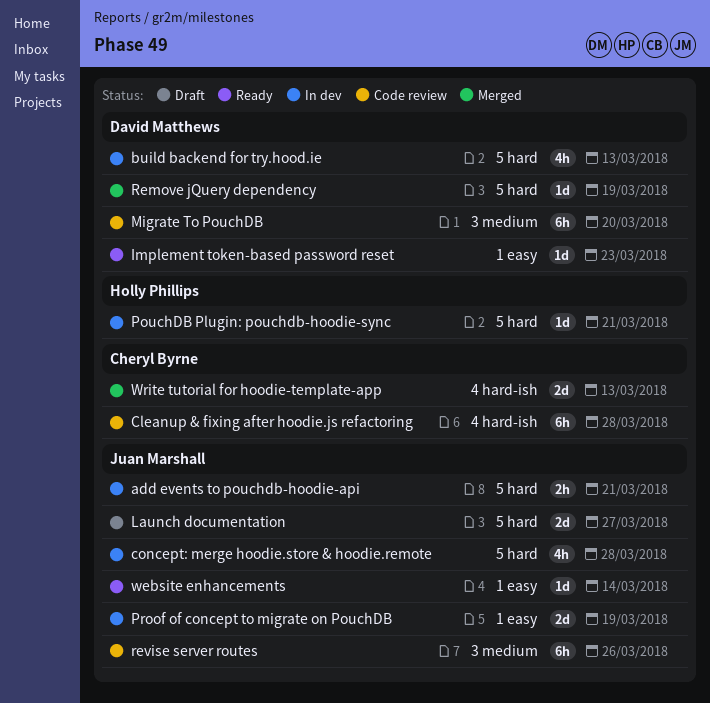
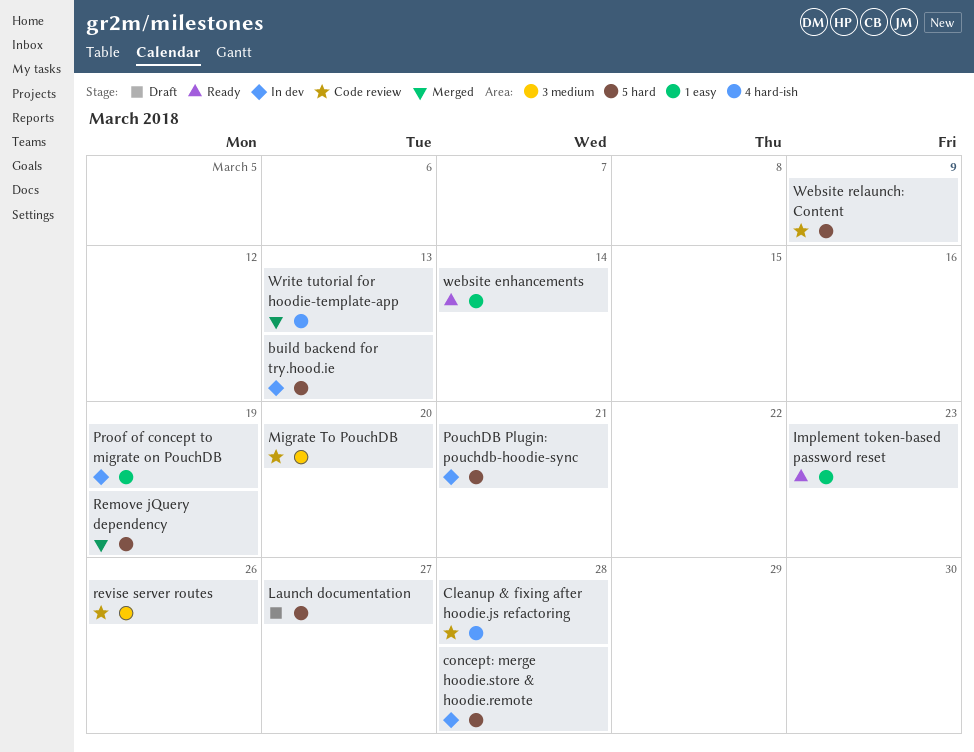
add events to pouchdb-hoodie-api: present -> none
Website relaunch: Content: none -> present

